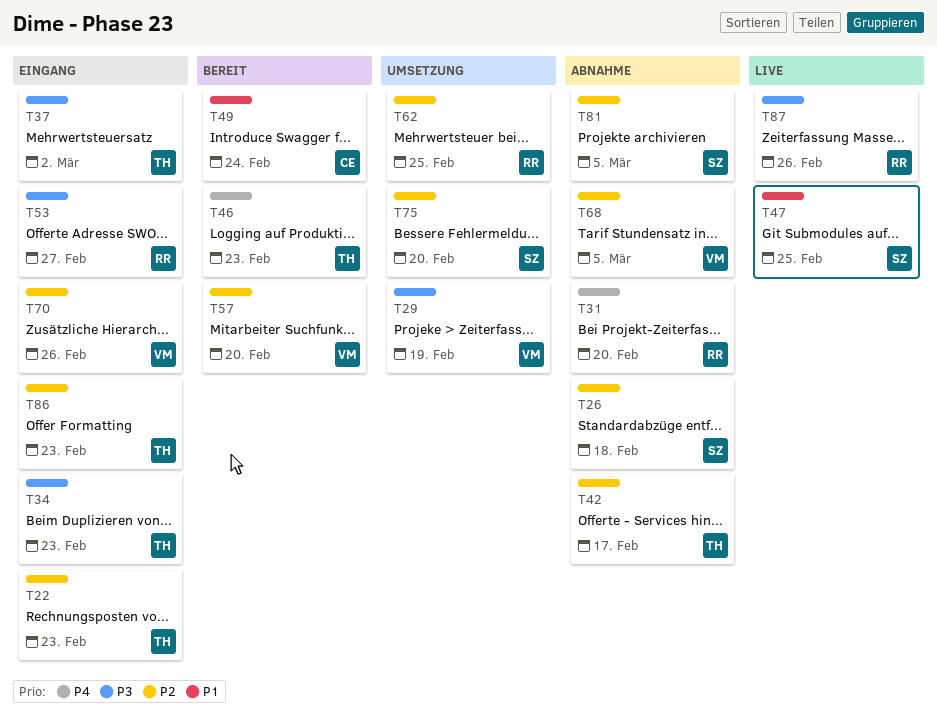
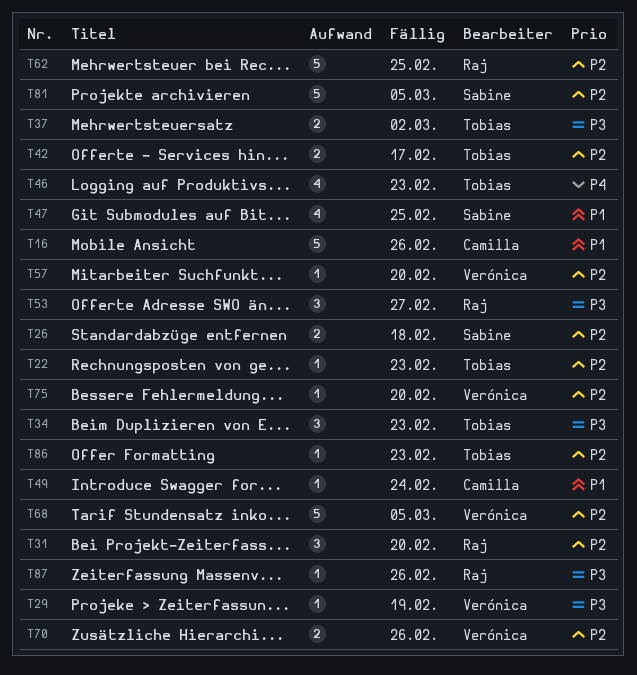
T16: none -> present
T31, priority: P4 -> P2
T75, owner: Sabine -> Verónica

